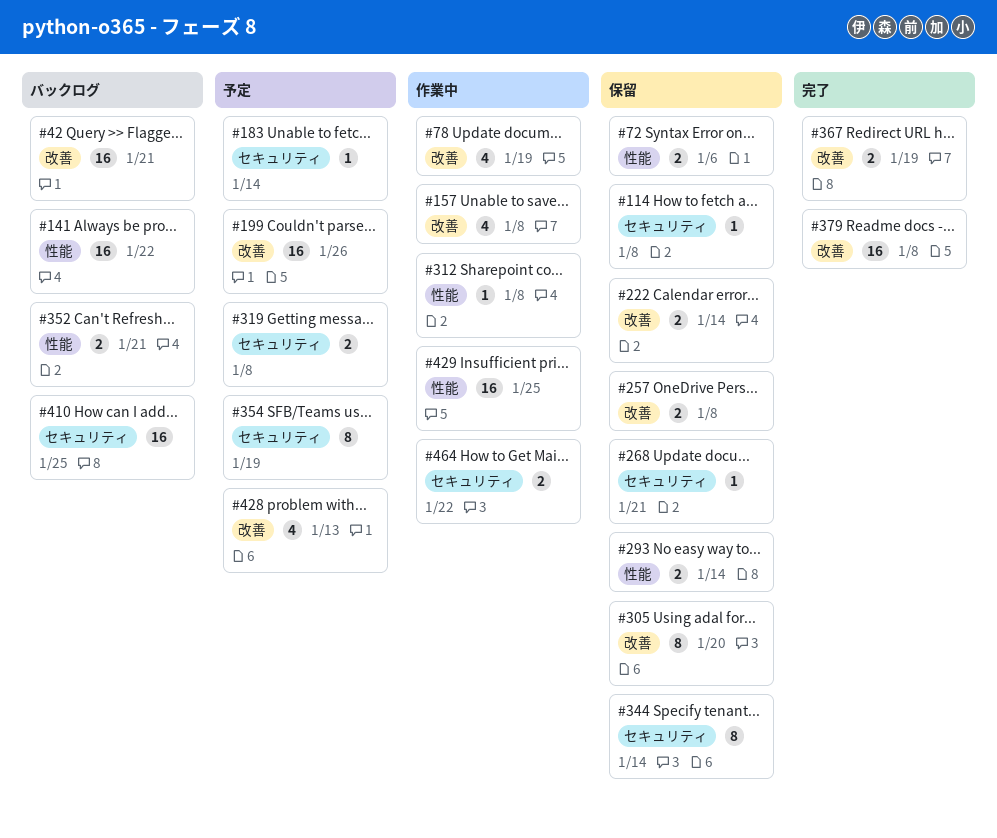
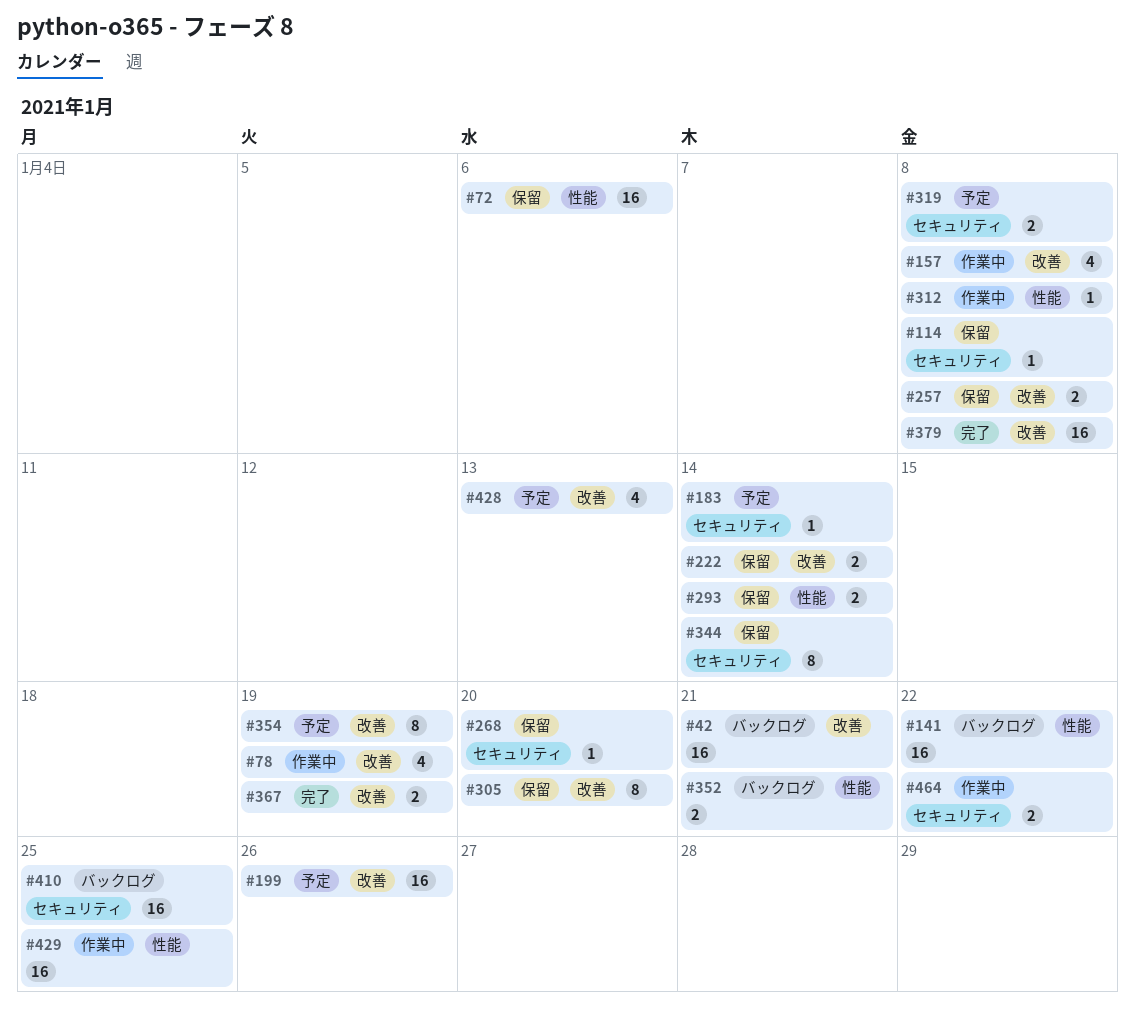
#72, estimate: 2 -> 16
#268, due: Jan 21 -> Jan 20
#354, label: セキュリティ -> 改善

